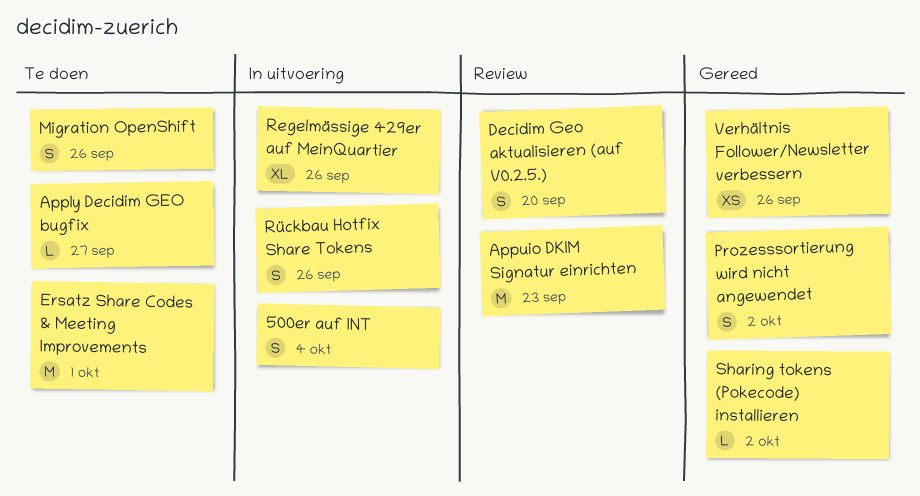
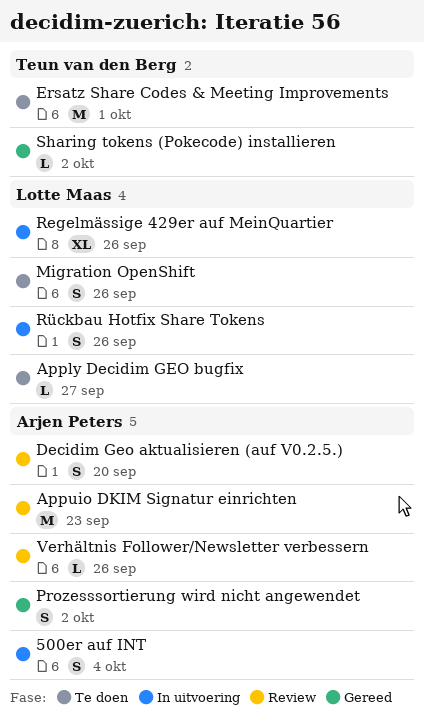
Verhältnis Follower/Newsletter verbessern, status: Gereed -> Review
Verhältnis Follower/Newsletter verbessern, estimate: XS -> L

